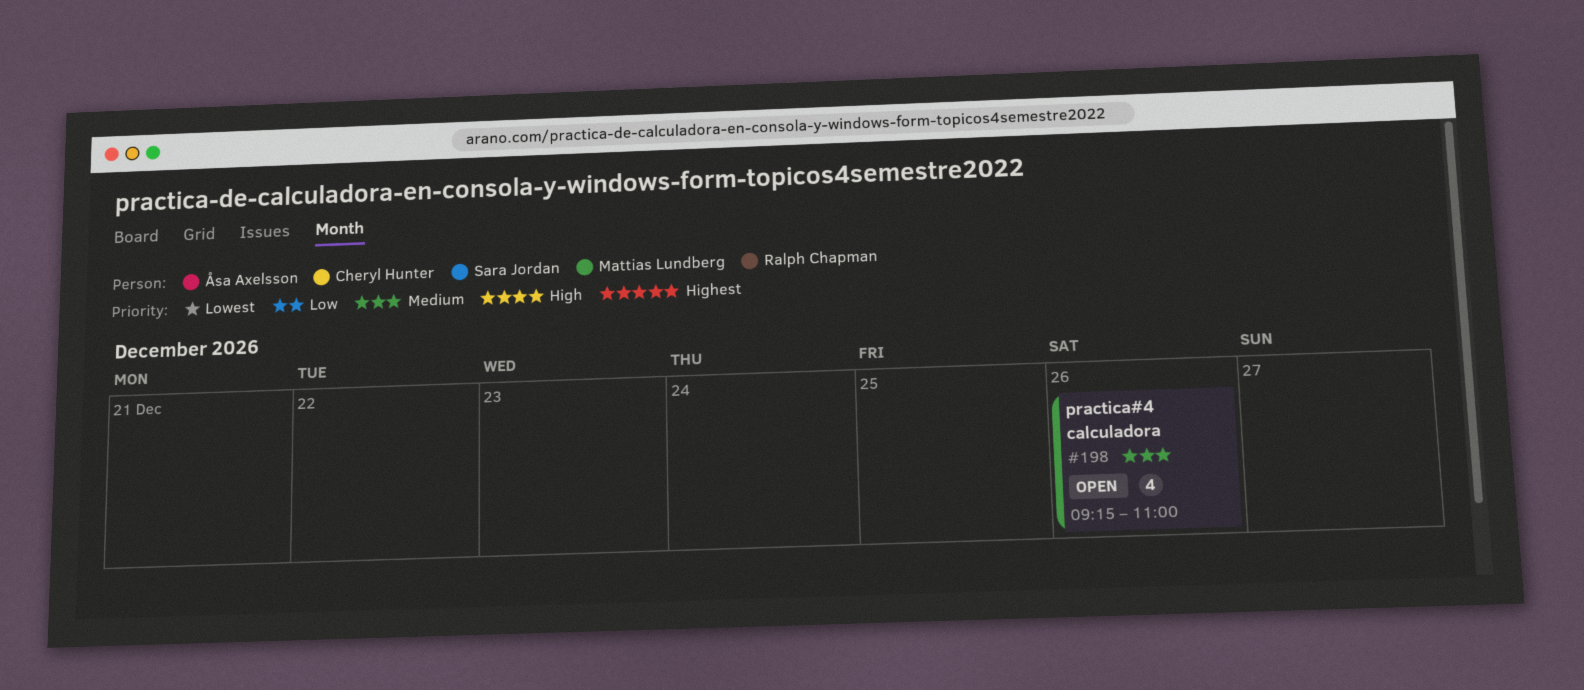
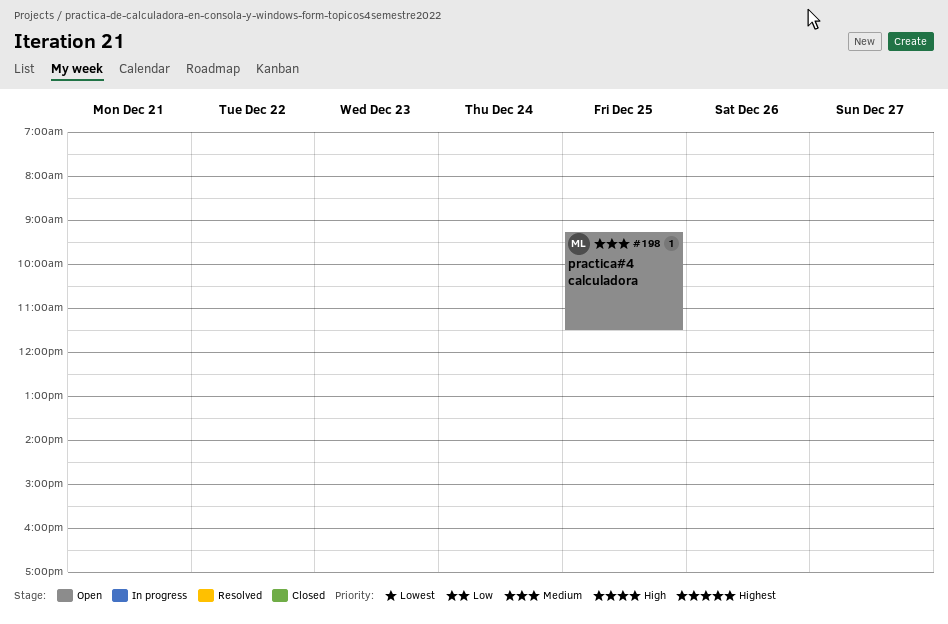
#198, estimate: 4 -> 1
#198, day: Dec 26 -> Dec 25
#198, ends: 11:00 -> 11:30

